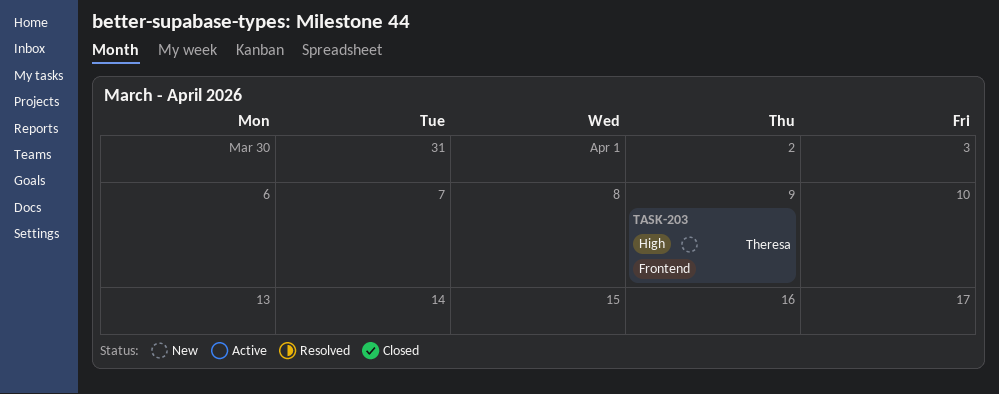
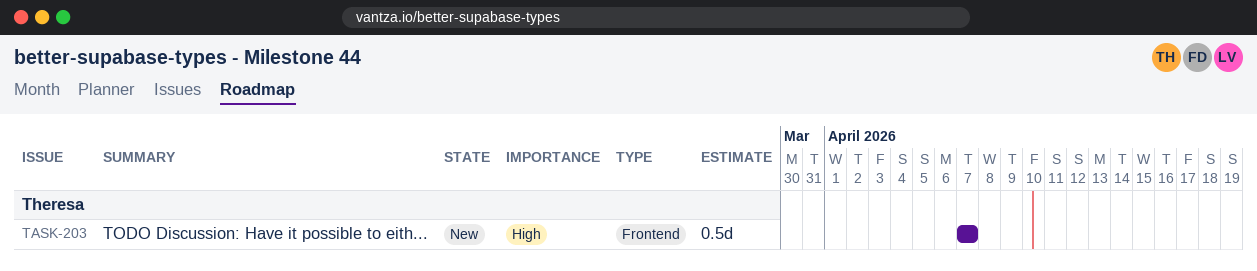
TASK-203, due: Apr 9 -> Apr 7

